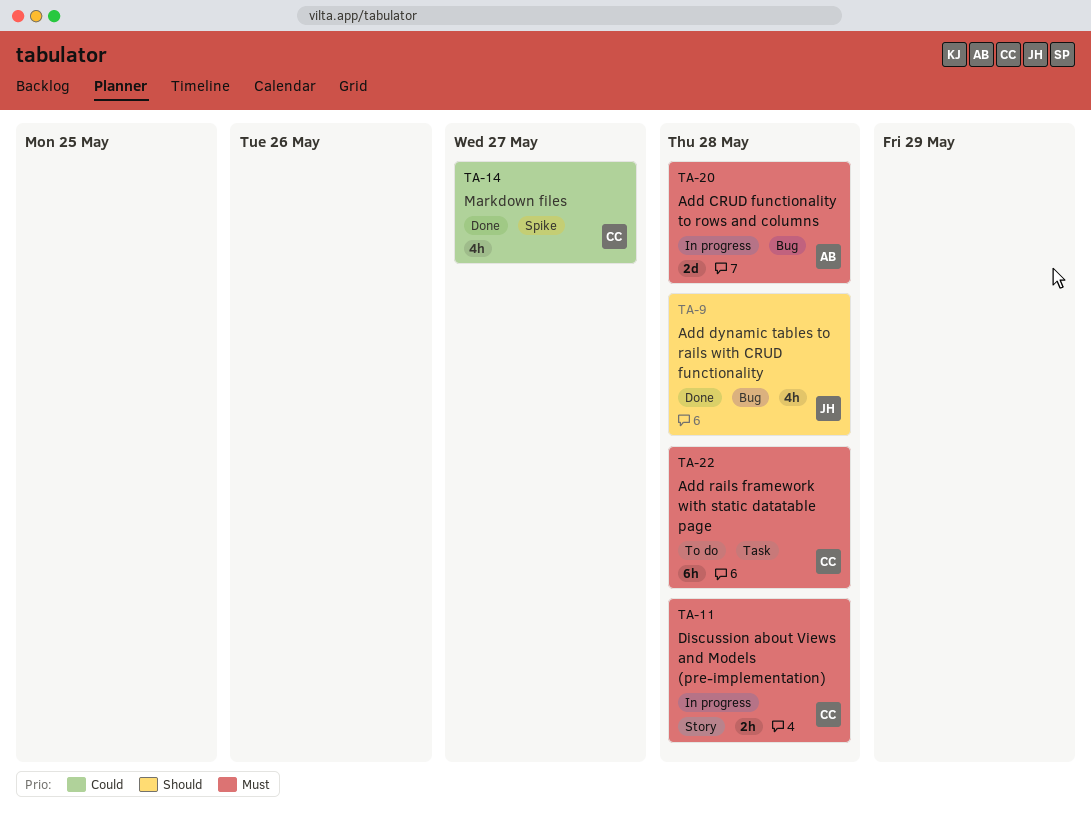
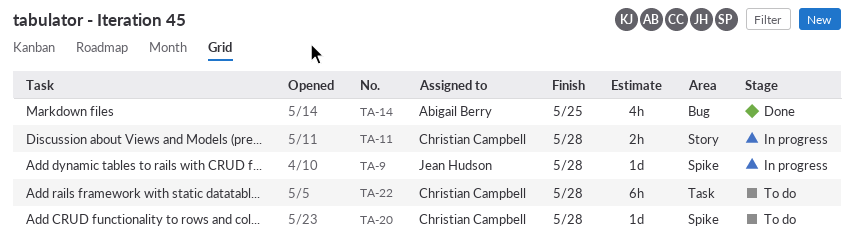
TA-9, status: Done -> In progress
TA-9, label: Bug -> Spike
TA-9, estimate: 4h -> 1d
TA-14, owner: Christian Campbell -> Abigail Berry
TA-14, label: Spike -> Bug
TA-14, due: May 27 -> May 25
TA-20, status: In progress -> To do
TA-20, owner: Abigail Berry -> Christian Campbell
TA-20, label: Bug -> Spike
TA-20, estimate: 2d -> 1d

